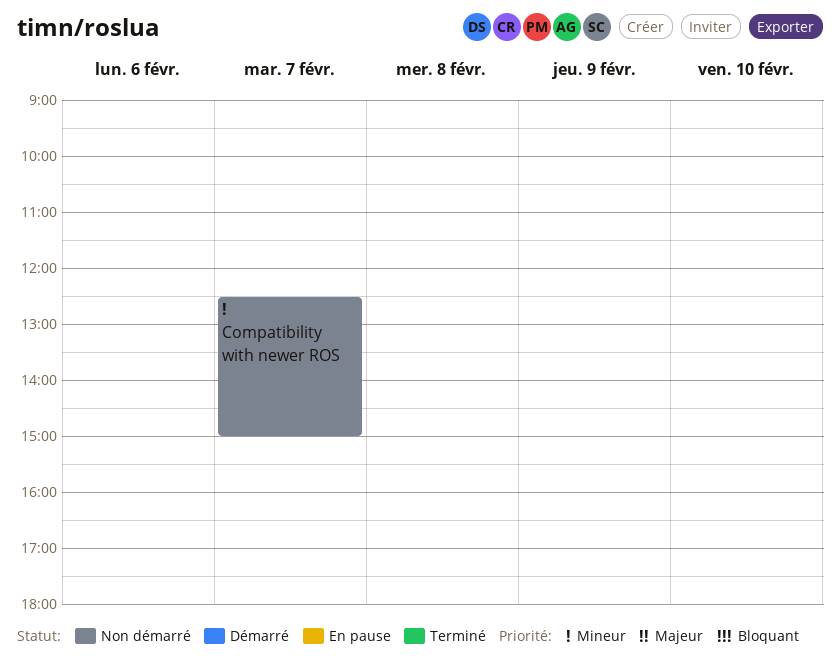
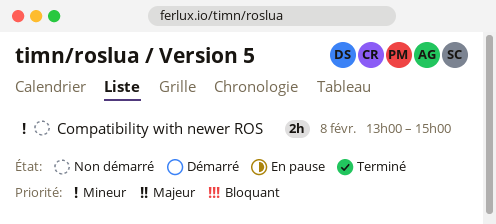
Compatibility with newer ROS, day: Feb 7 -> Feb 8
Compatibility with newer ROS, begins: 12:30 -> 13:00

